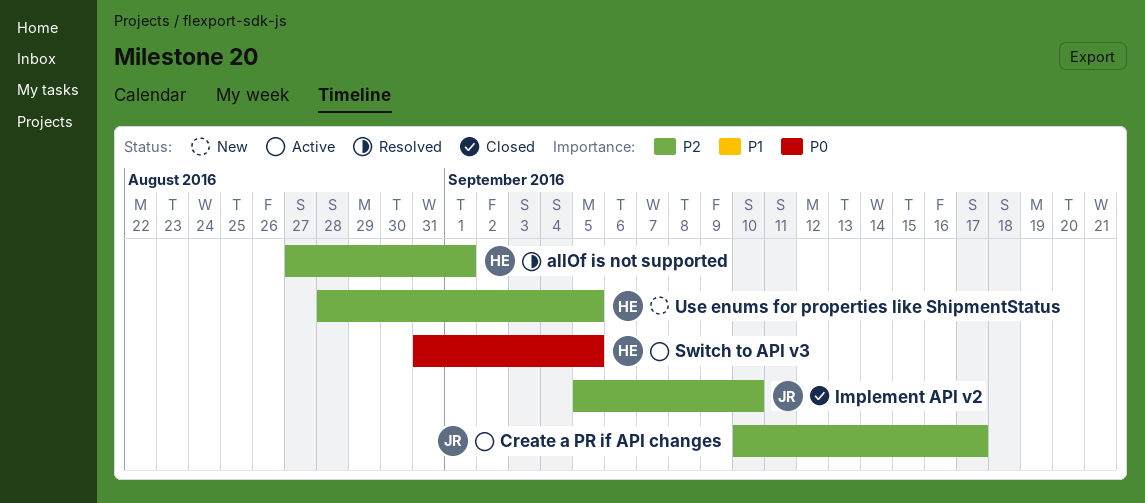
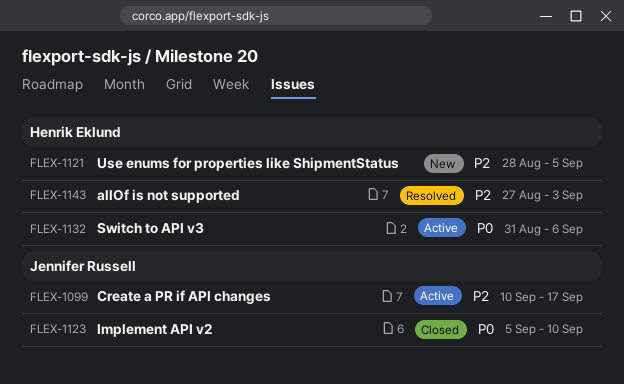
allOf is not supported, due: Sep 1 -> Sep 3
Implement API v2, priority: P2 -> P0
Switch to API v3, due: Sep 5 -> Sep 6

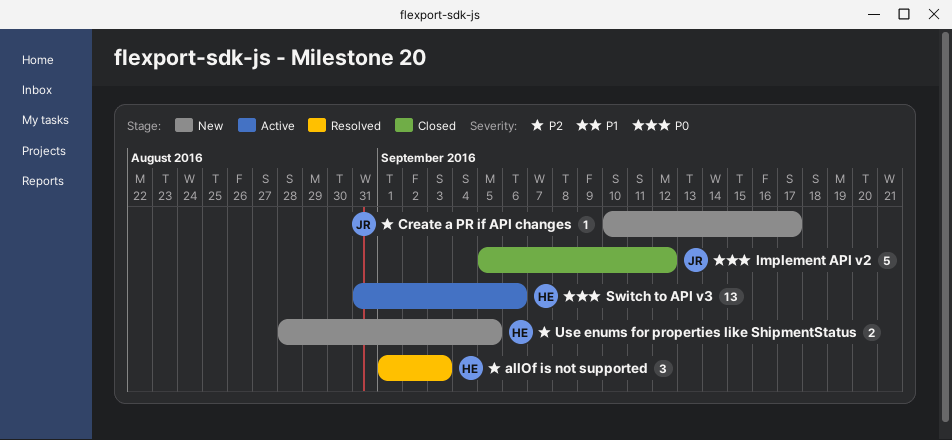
allOf is not supported, start: Aug 27 -> Sep 1
Create a PR if API changes, status: Active -> New
Implement API v2, due: Sep 10 -> Sep 12

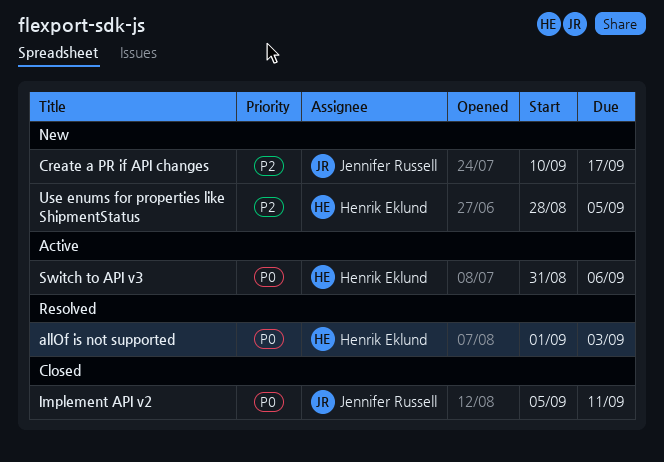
allOf is not supported, priority: P2 -> P0
Implement API v2, due: Sep 12 -> Sep 11

